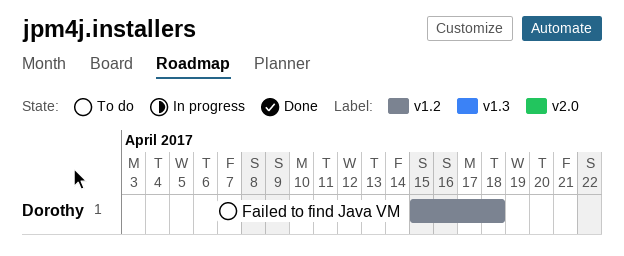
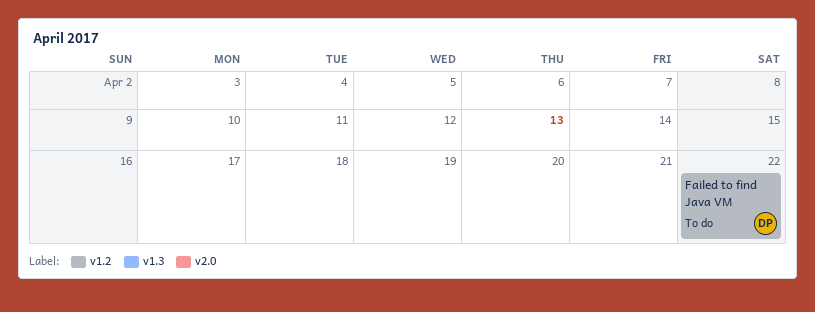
Failed to find Java VM, due: Apr 18 -> Apr 22

